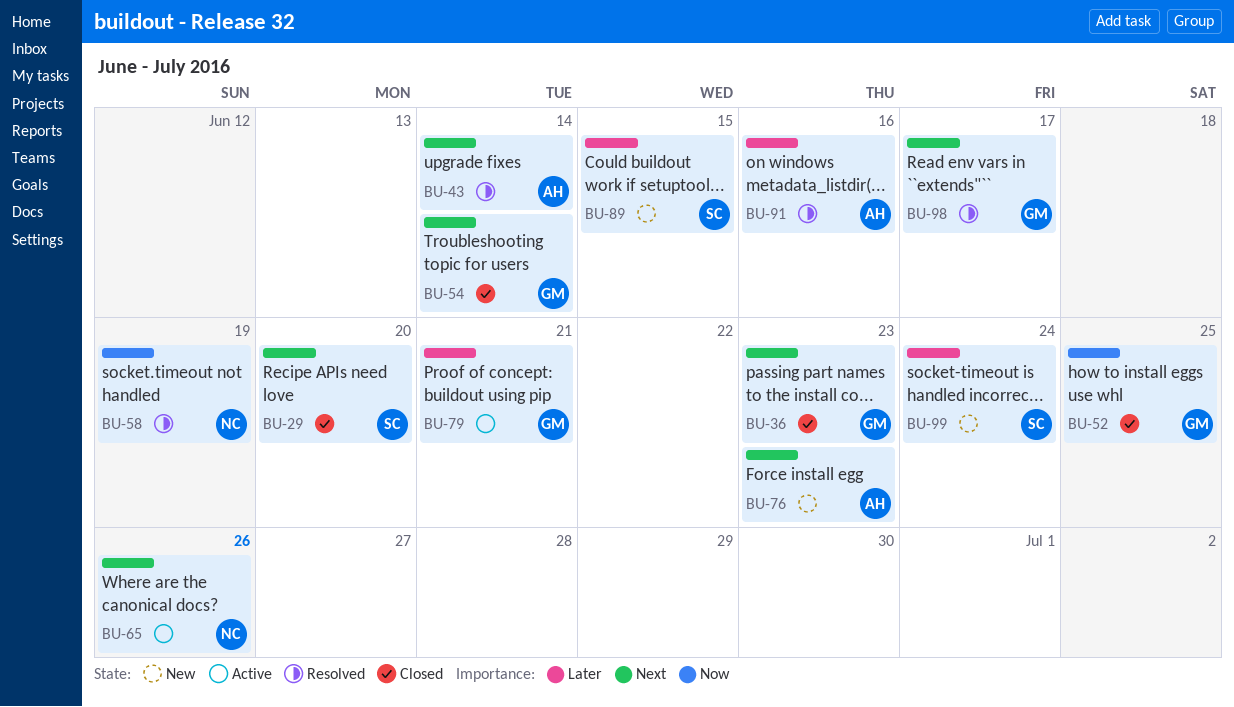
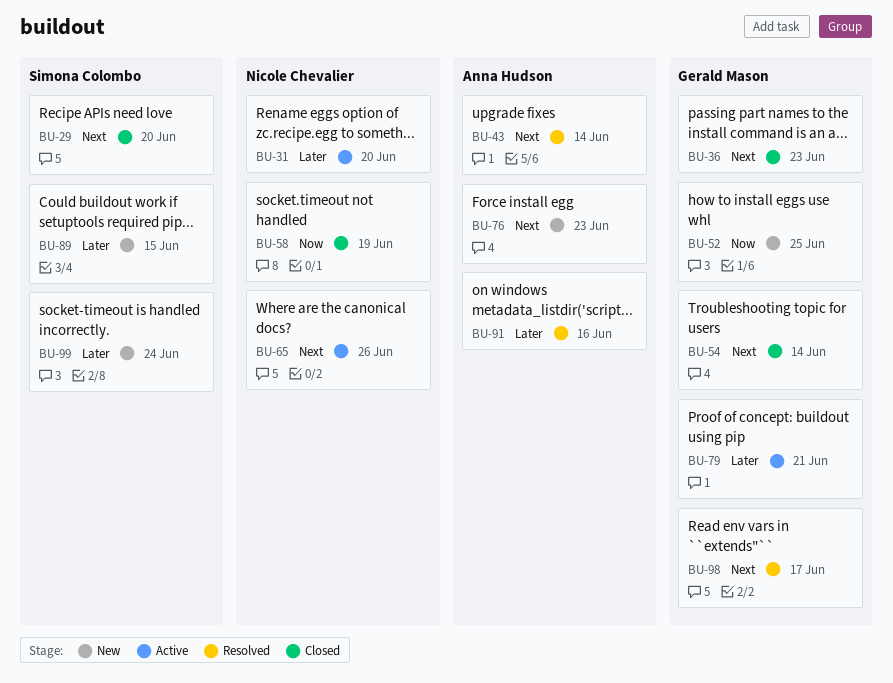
BU-31: none -> present
BU-52, status: Closed -> New
BU-58, status: Resolved -> Closed

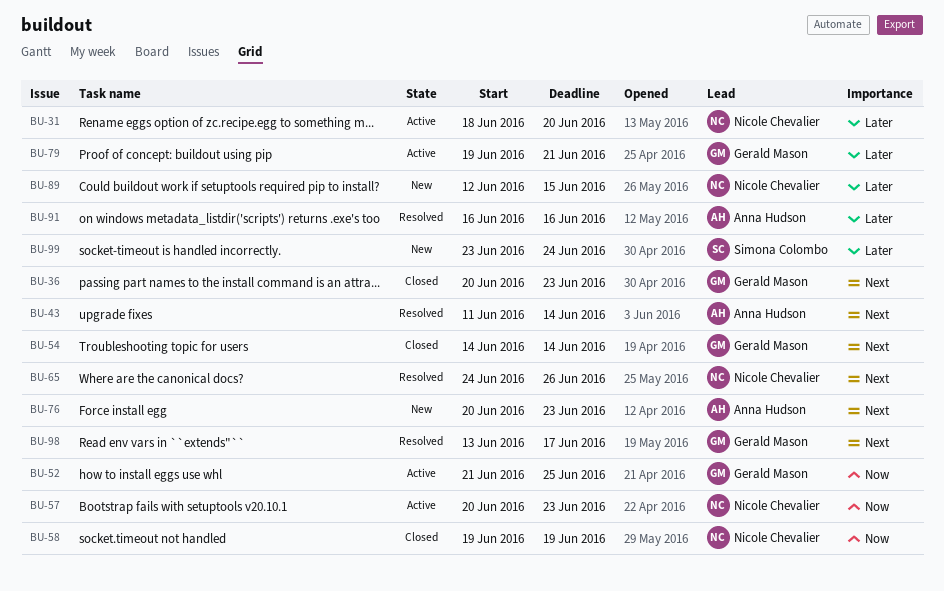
BU-29: present -> none
BU-52, status: New -> Active
BU-57: none -> present
BU-65, status: Active -> Resolved
BU-89, owner: Simona Colombo -> Nicole Chevalier

